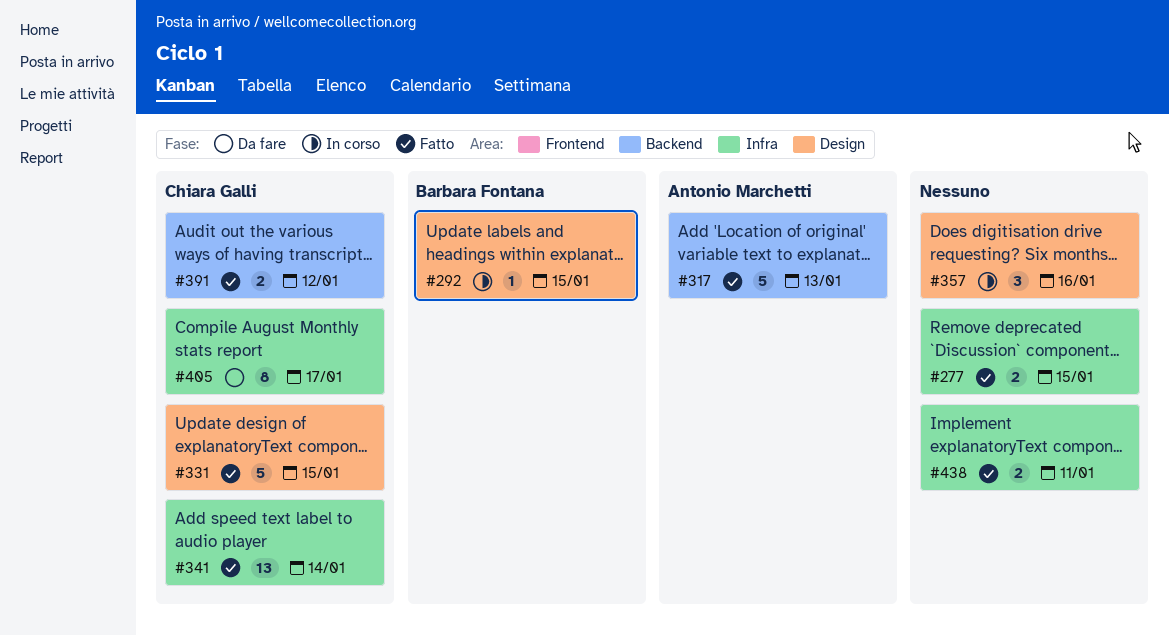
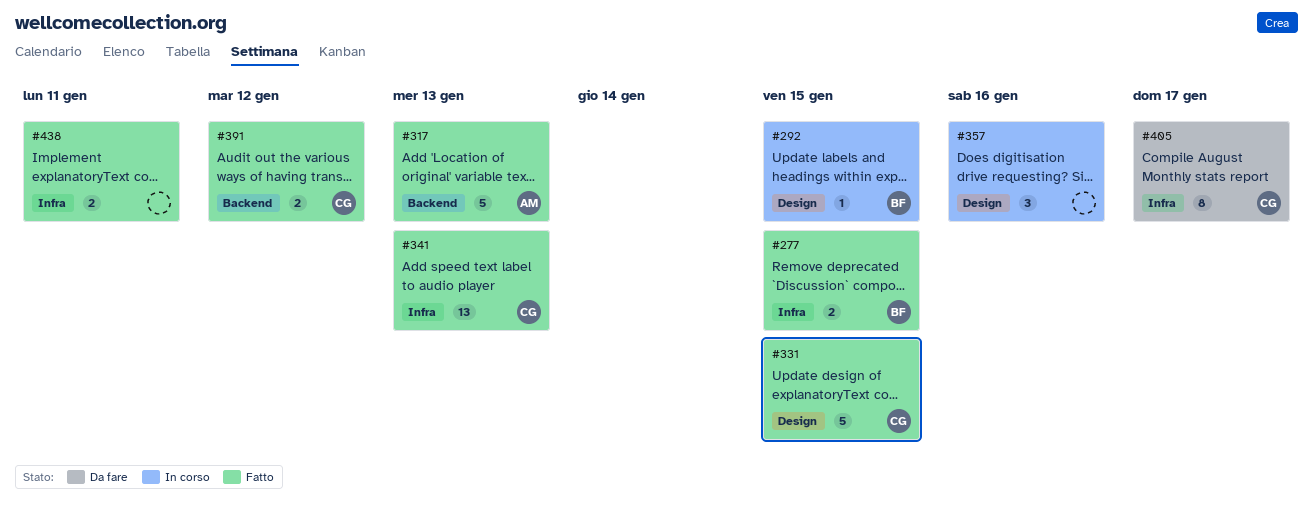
#277, owner: none -> Barbara Fontana
#341, due: Jan 14 -> Jan 13

